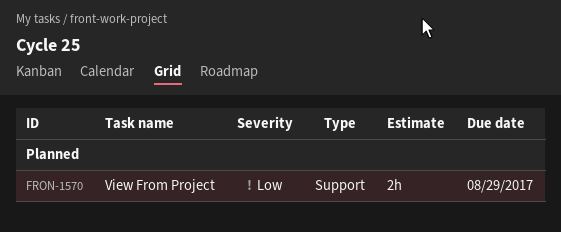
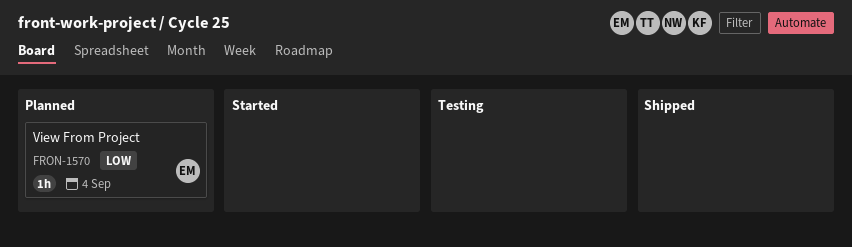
FRON-1570, estimate: 2h -> 1h
FRON-1570, due: Aug 29 -> Sep 4

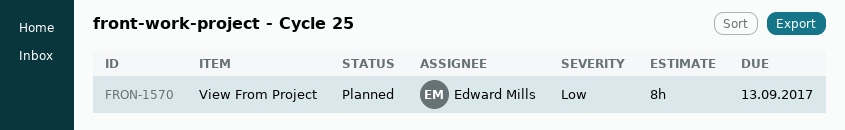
FRON-1570, estimate: 1h -> 8h
FRON-1570, due: Sep 4 -> Sep 13

